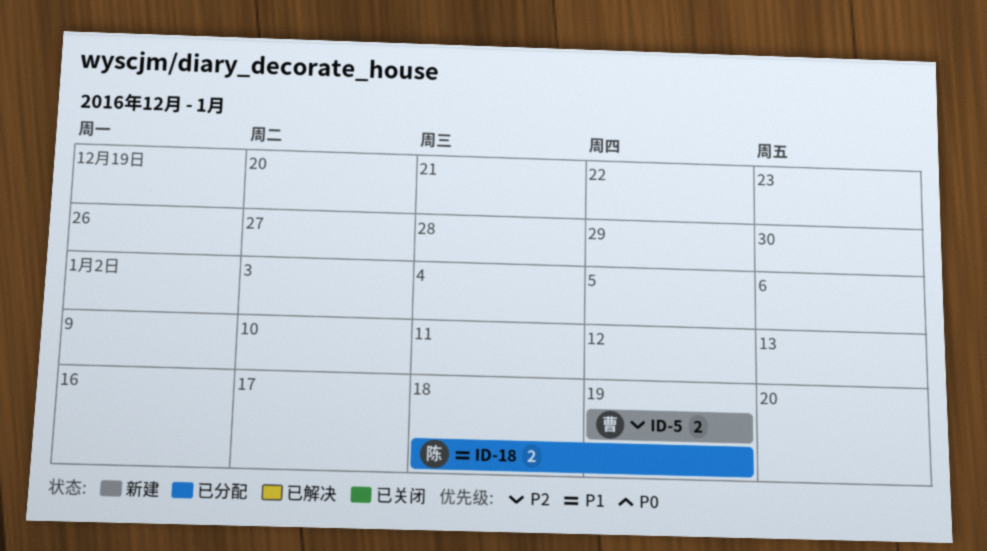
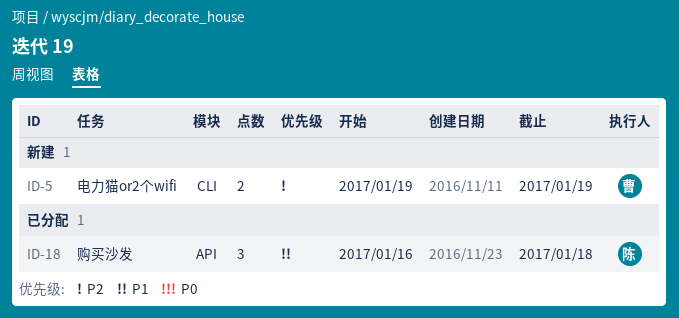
ID-18, estimate: 2 -> 3
ID-18, start: Jan 18 -> Jan 16
ID-18, due: Jan 19 -> Jan 18

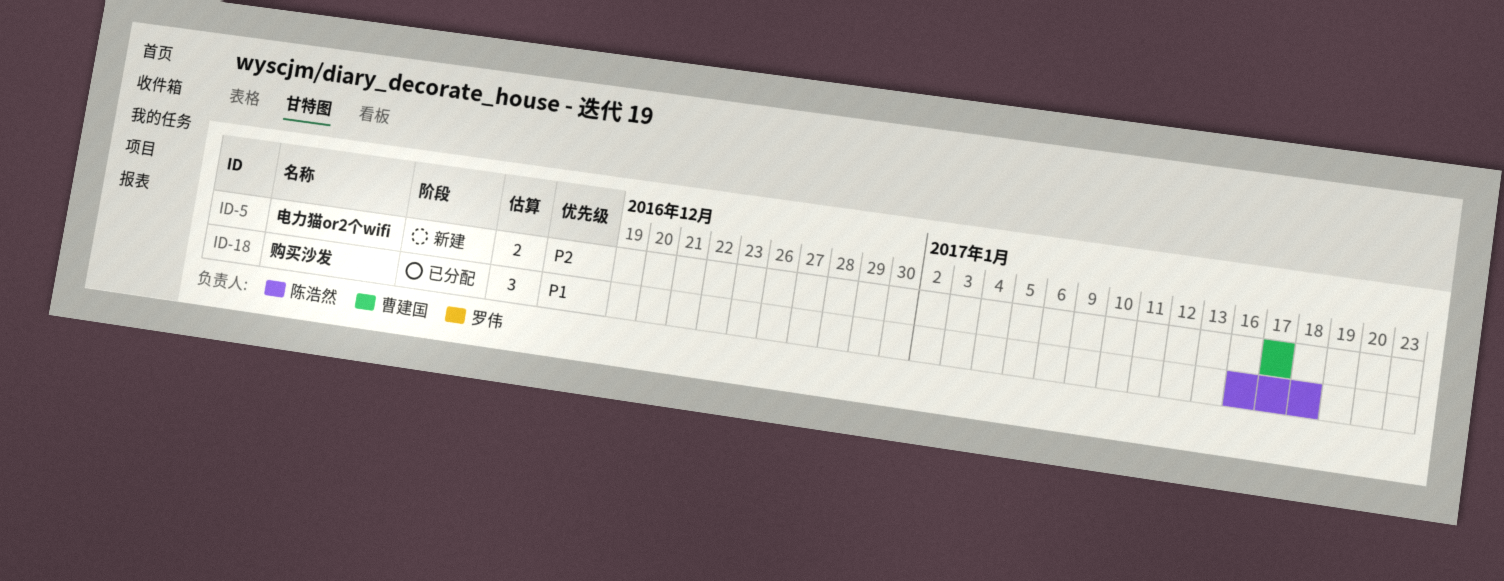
ID-5, start: Jan 19 -> Jan 17
ID-5, due: Jan 19 -> Jan 17

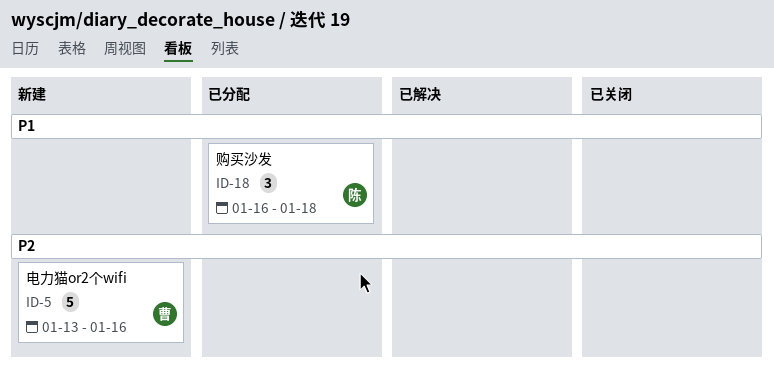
ID-5, estimate: 2 -> 5
ID-5, start: Jan 17 -> Jan 13
ID-5, due: Jan 17 -> Jan 16

